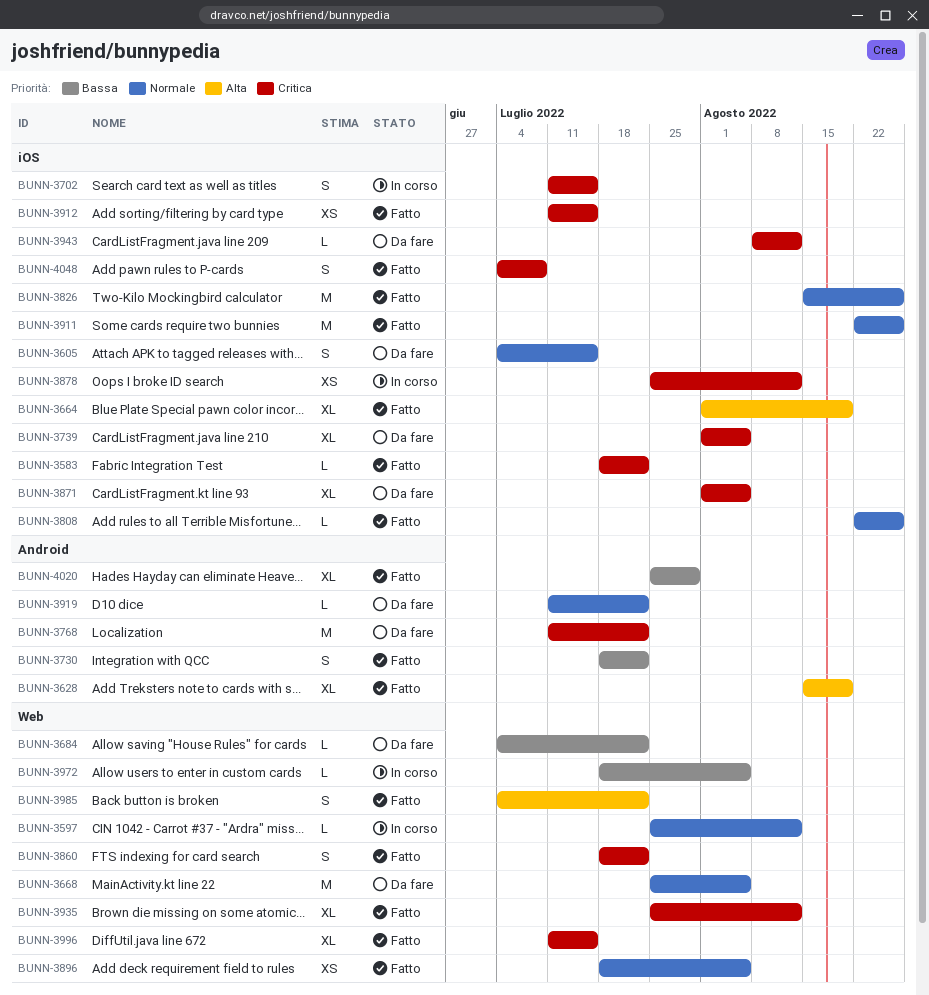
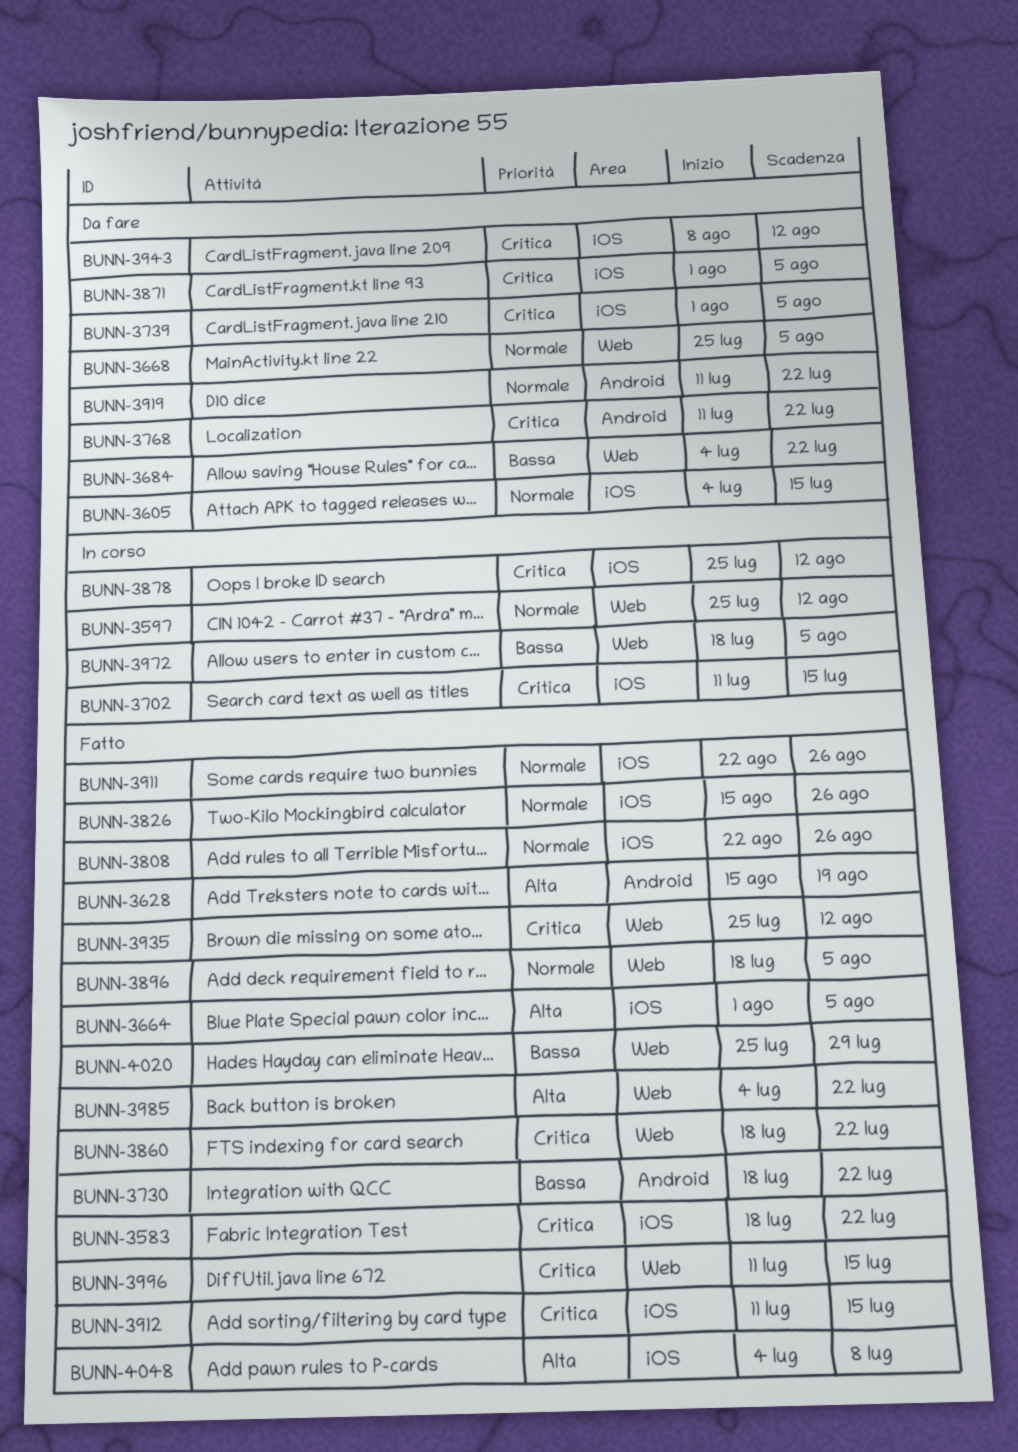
BUNN-3664, due: Aug 19 -> Aug 5
BUNN-4020, label: Android -> Web
BUNN-4048, priority: Critica -> Alta

